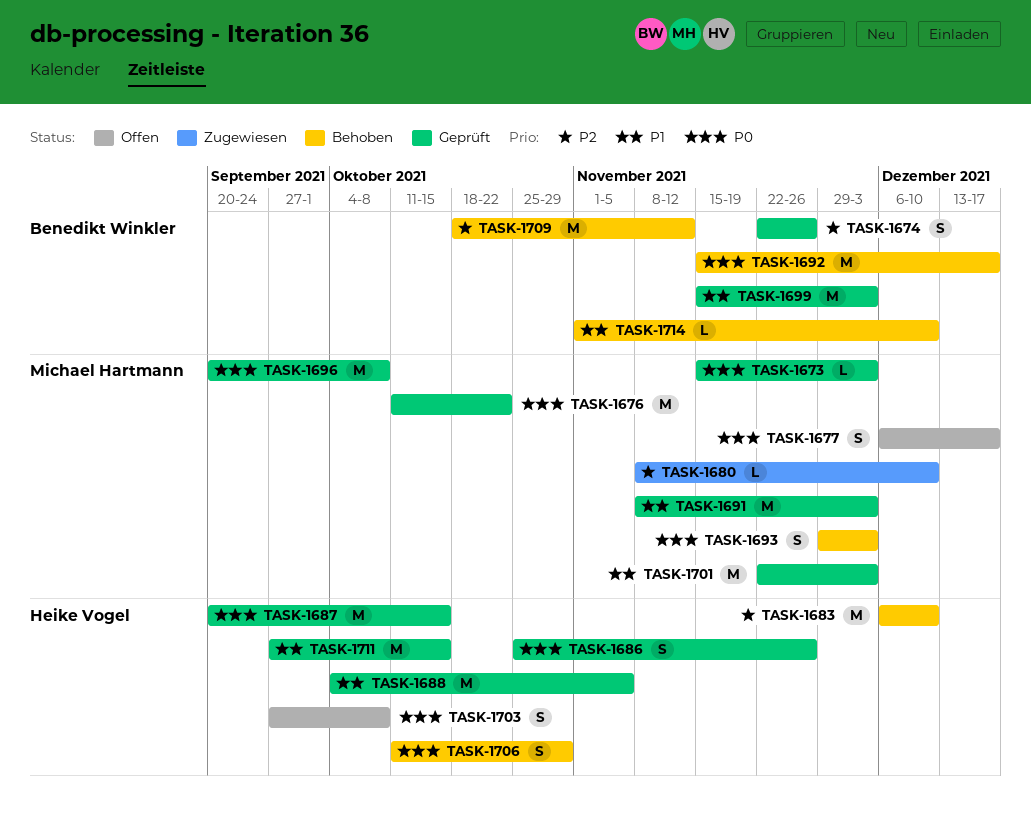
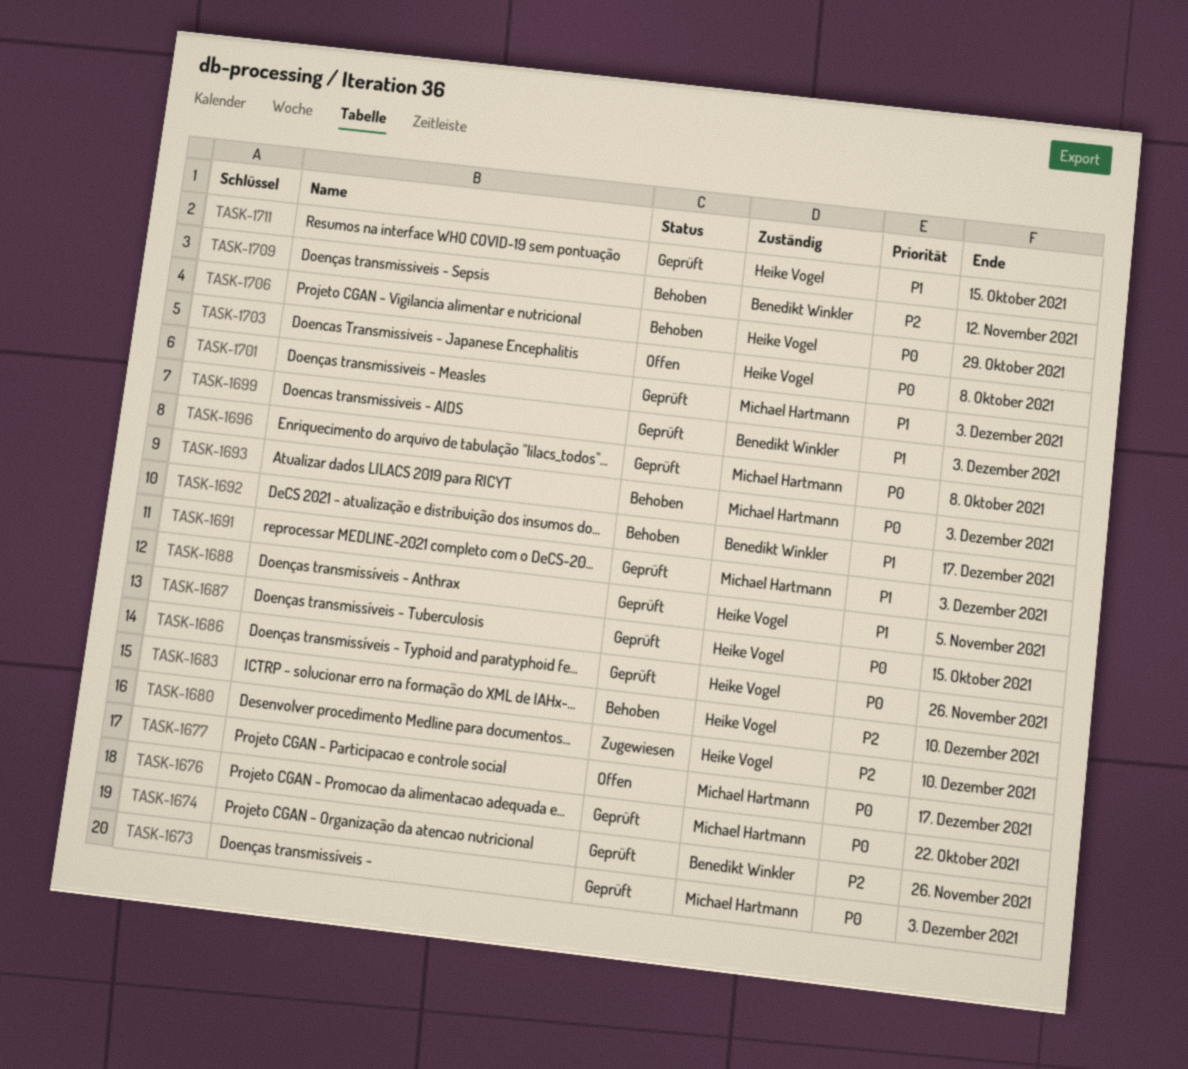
TASK-1680, owner: Michael Hartmann -> Heike Vogel
TASK-1692, priority: P0 -> P1
TASK-1714: present -> none

